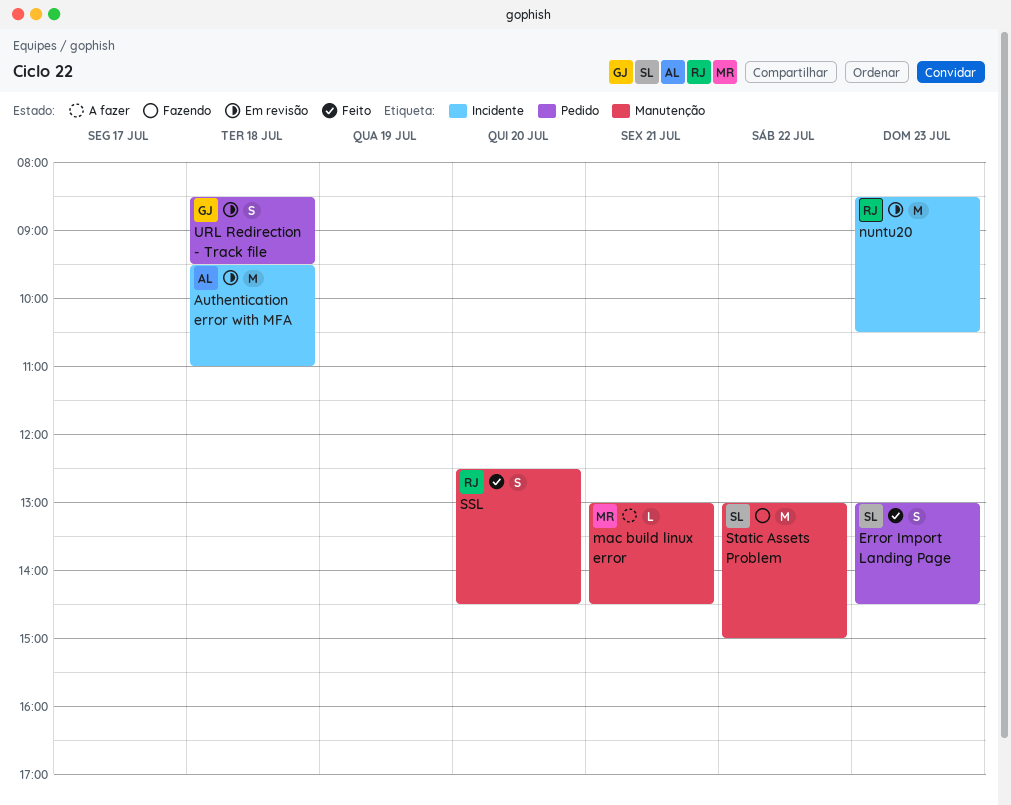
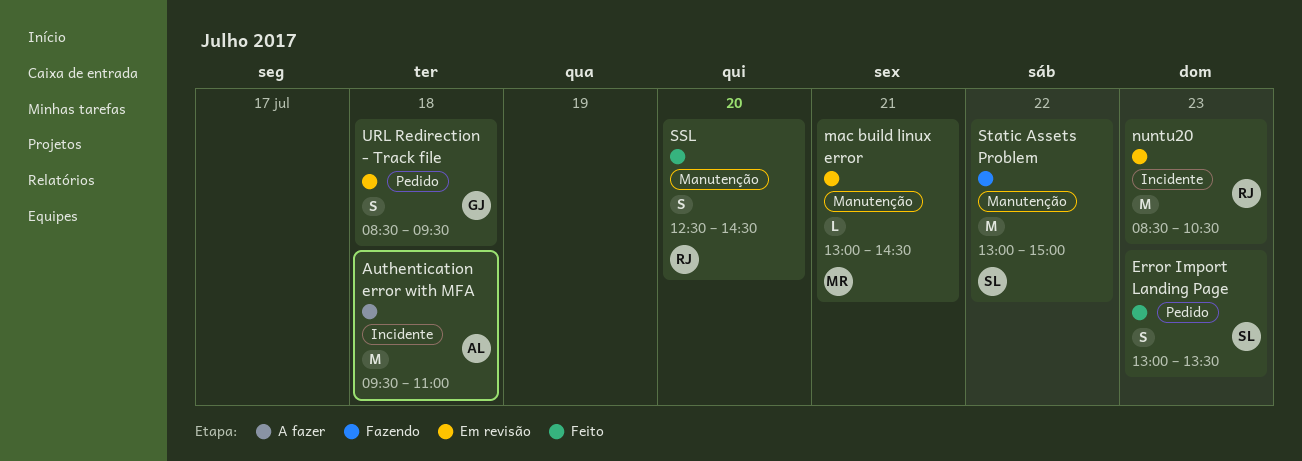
Authentication error with MFA, status: Em revisão -> A fazer
Error Import Landing Page, ends: 14:30 -> 13:30
mac build linux error, status: A fazer -> Em revisão

